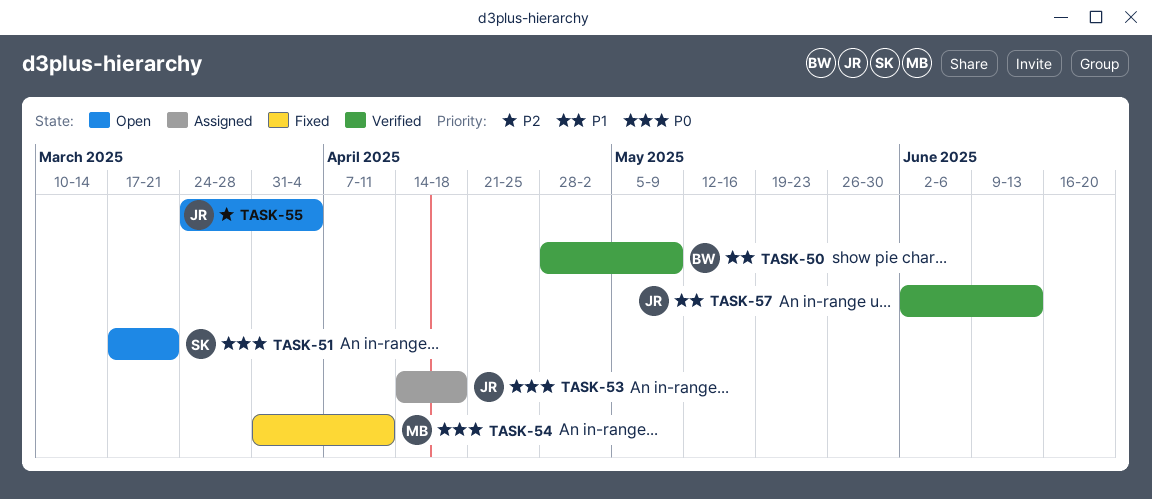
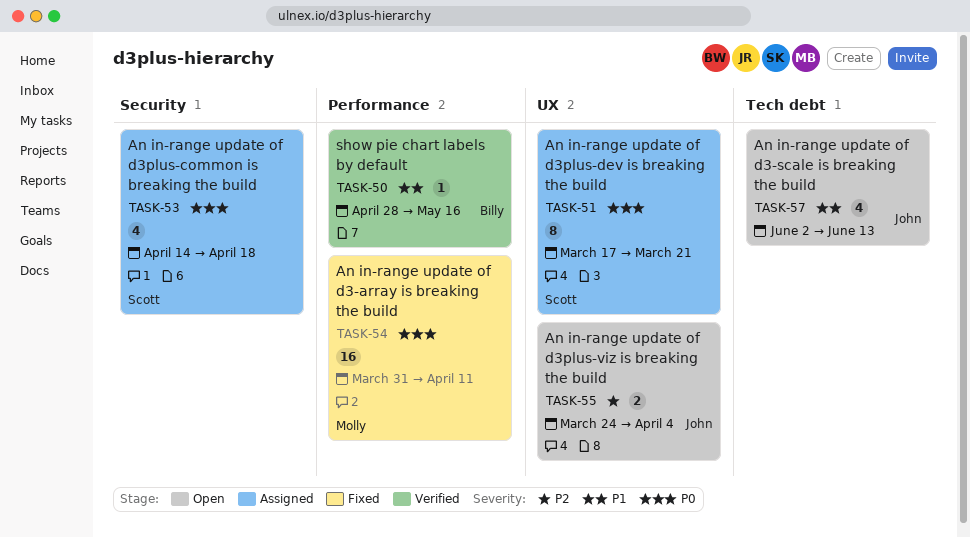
TASK-50, due: May 9 -> May 16
TASK-51, status: Open -> Assigned
TASK-53, owner: John -> Scott
TASK-57, status: Verified -> Open

